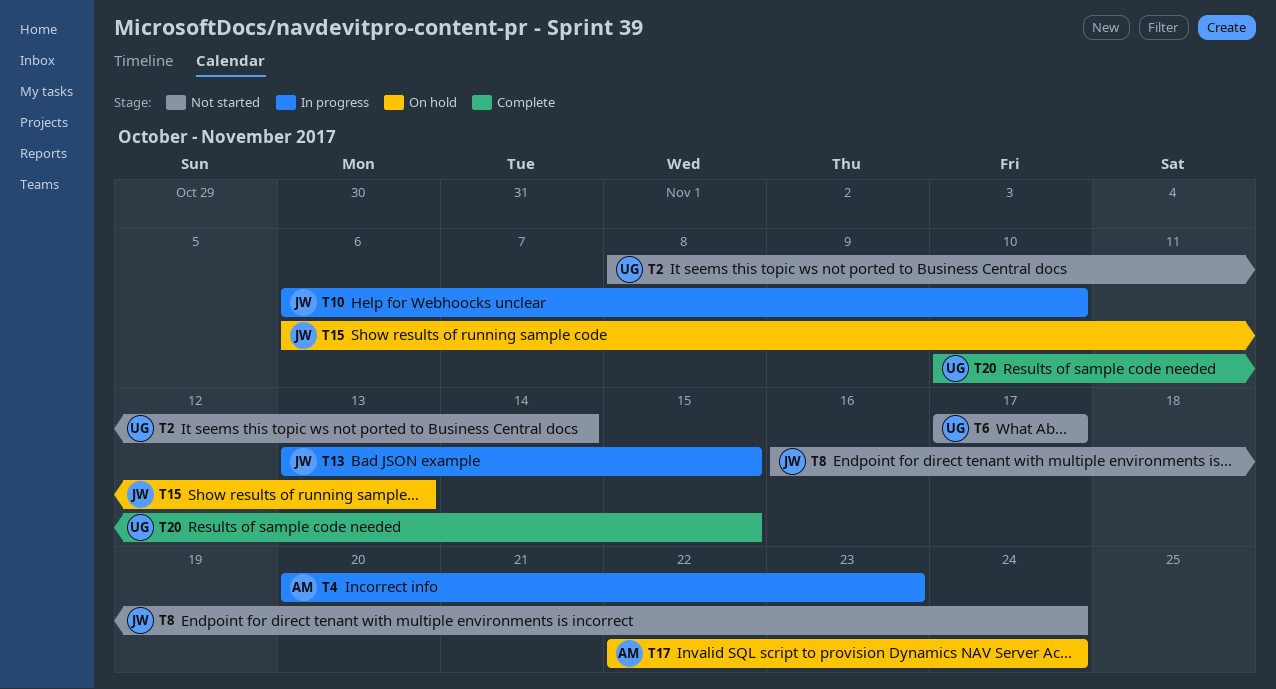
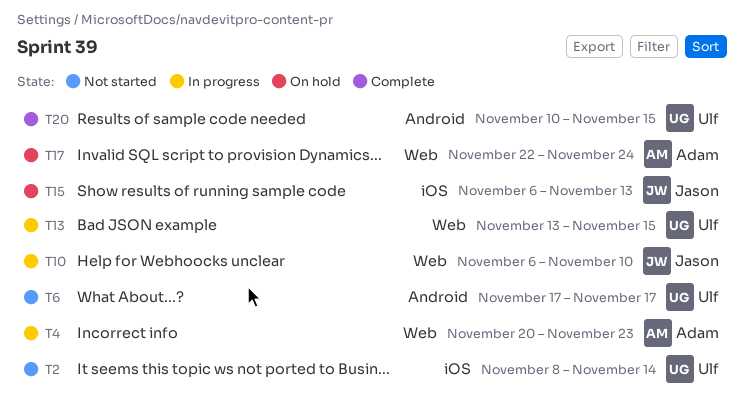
T8: present -> none
T13, owner: Jason -> Ulf

